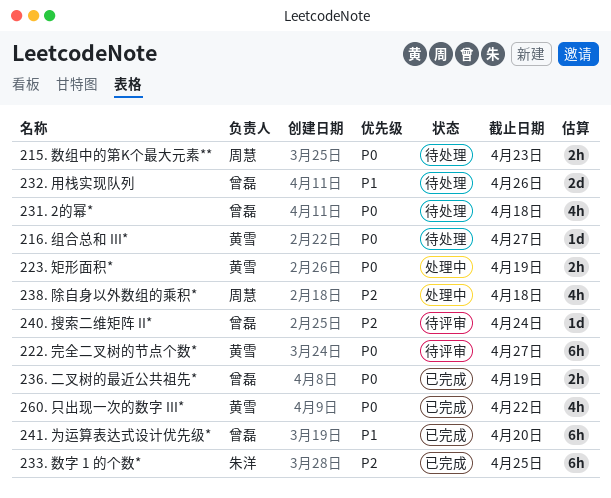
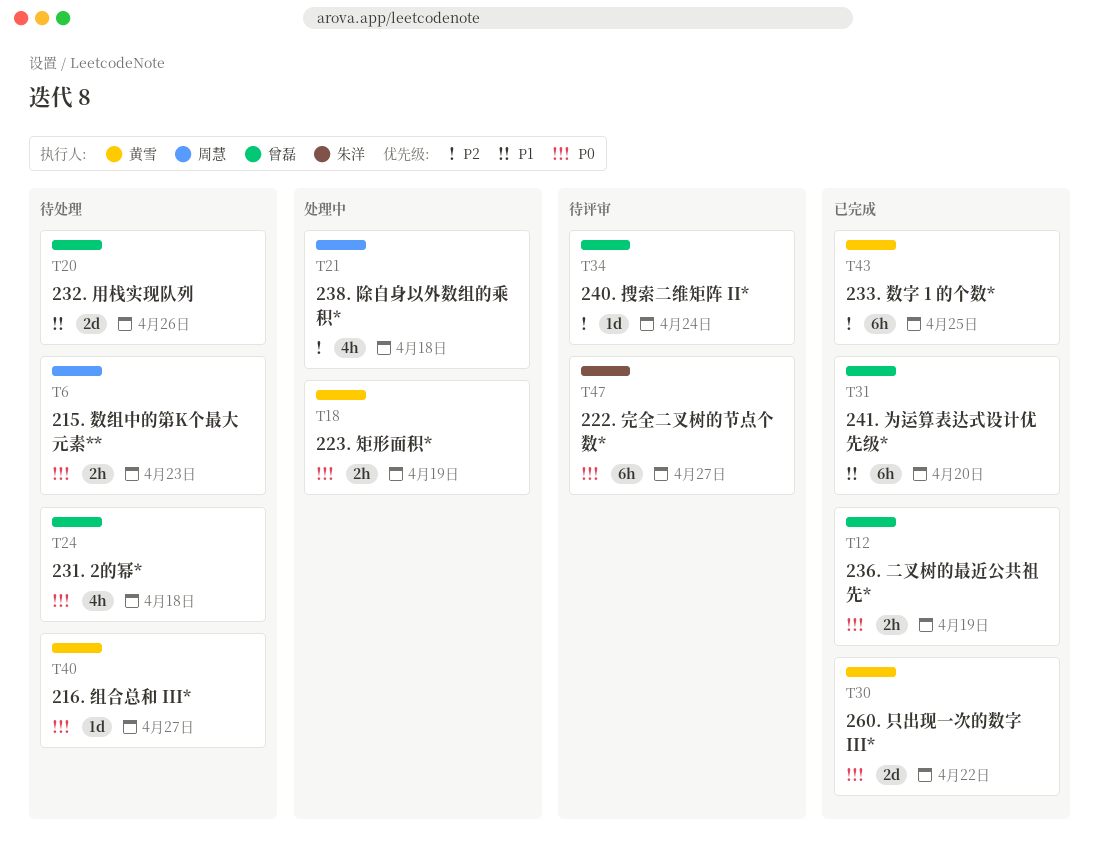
222. 完全二叉树的节点个数*, owner: 黄雪 -> 朱洋
233. 数字 1 的个数*, owner: 朱洋 -> 黄雪
260. 只出现一次的数字 III*, estimate: 4h -> 2d

